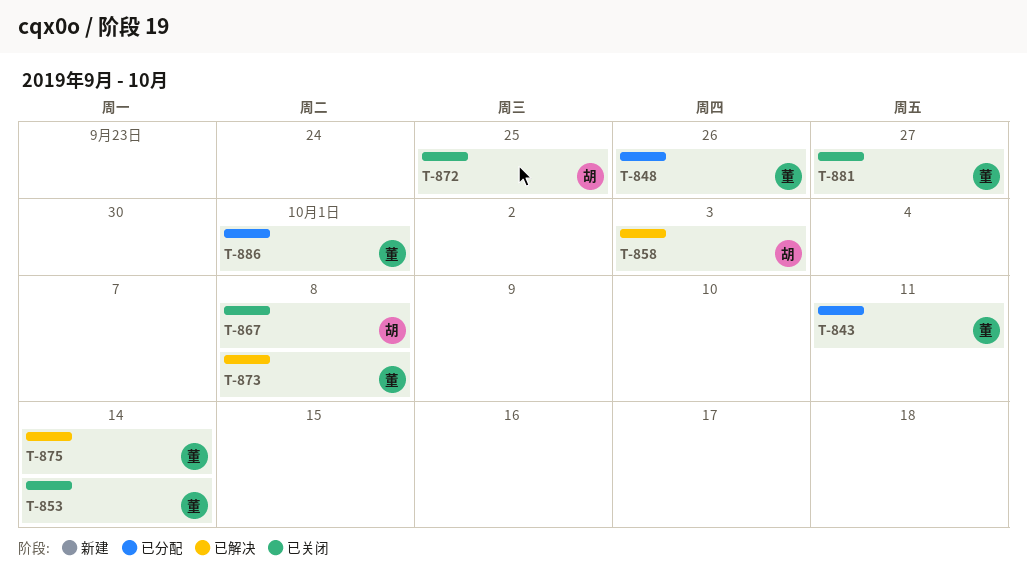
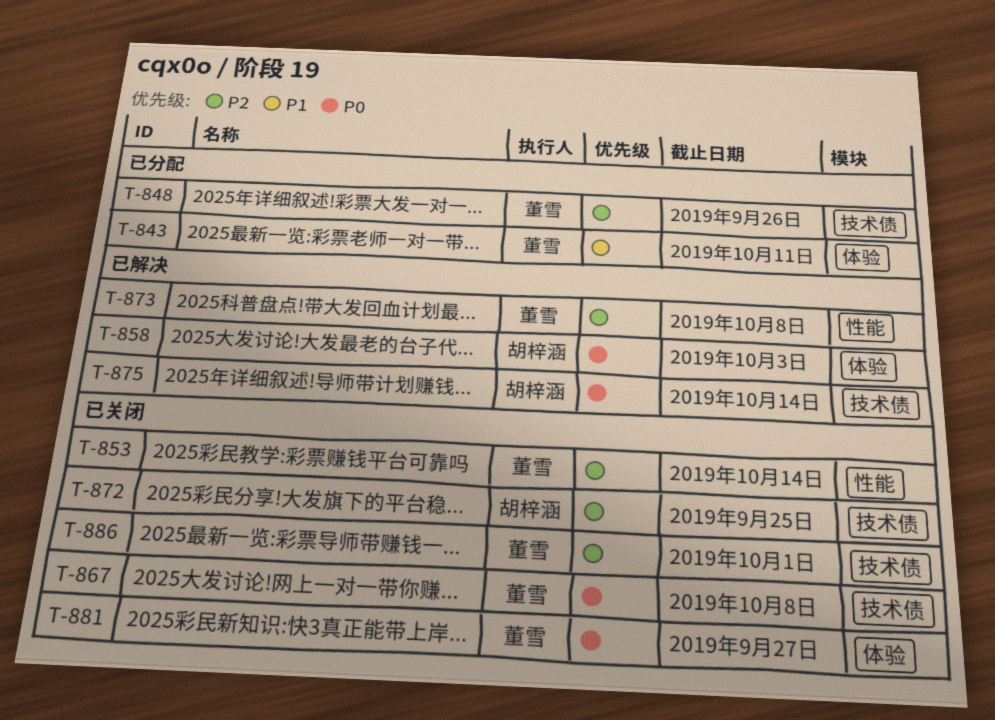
T-867, owner: 胡梓涵 -> 董雪
T-875, owner: 董雪 -> 胡梓涵
T-886, status: 已分配 -> 已关闭

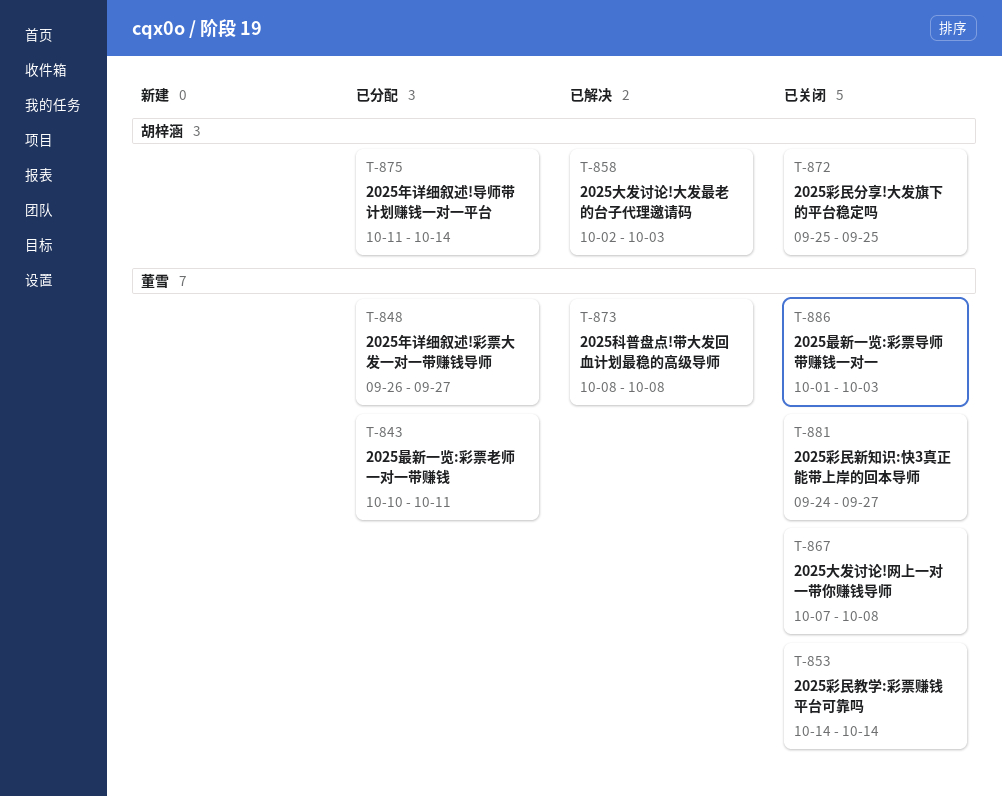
T-848, due: Sep 26 -> Sep 27
T-875, status: 已解决 -> 已分配
T-886, due: Oct 1 -> Oct 3

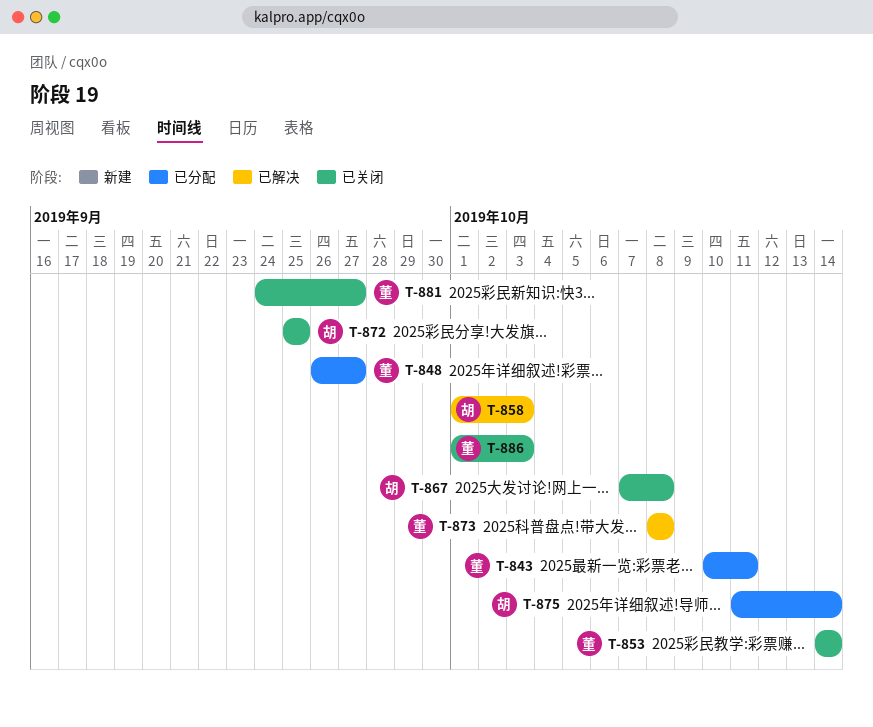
T-858, start: Oct 2 -> Oct 1
T-867, owner: 董雪 -> 胡梓涵

